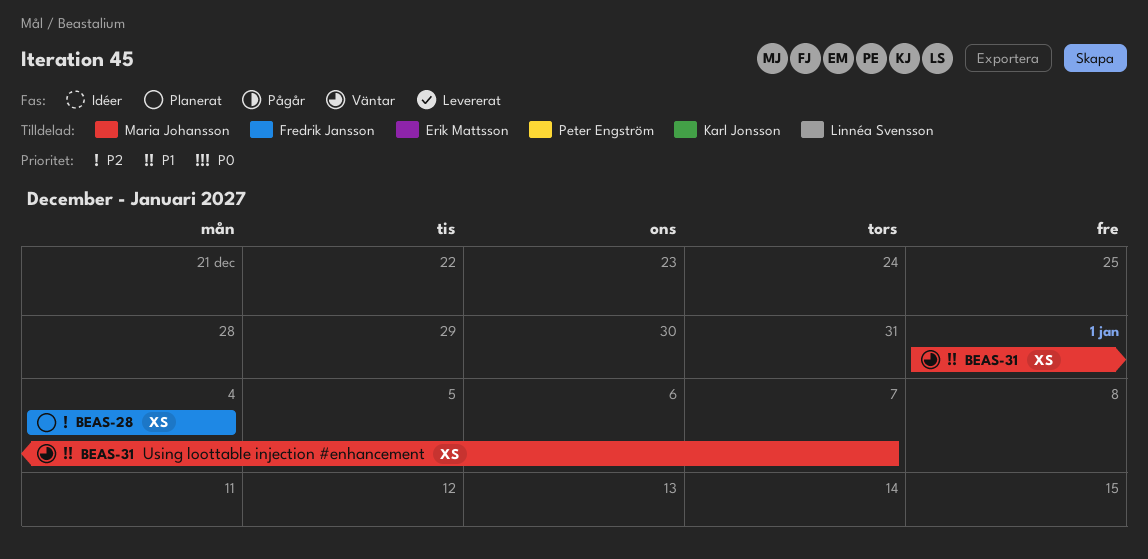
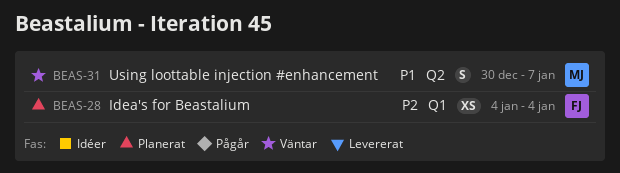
BEAS-31, estimate: XS -> S
BEAS-31, start: Jan 1 -> Dec 30

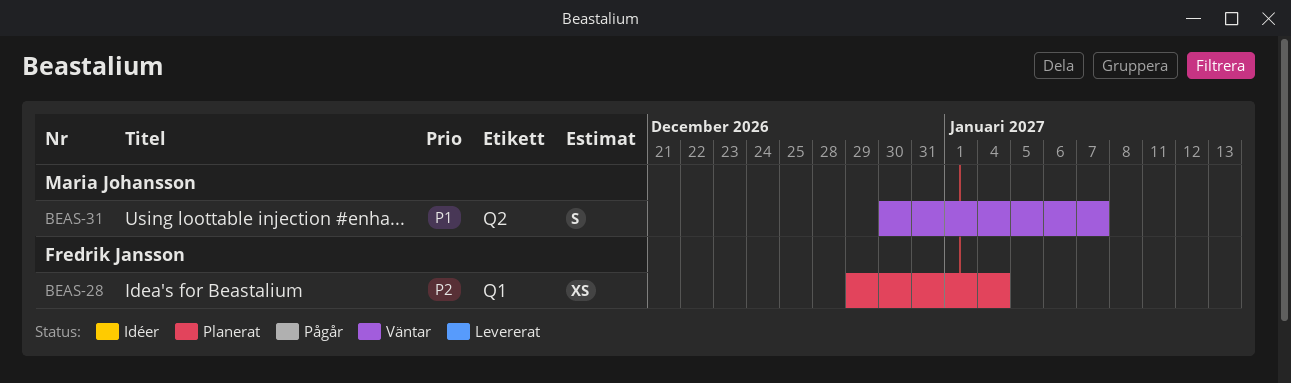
BEAS-28, start: Jan 4 -> Dec 29

